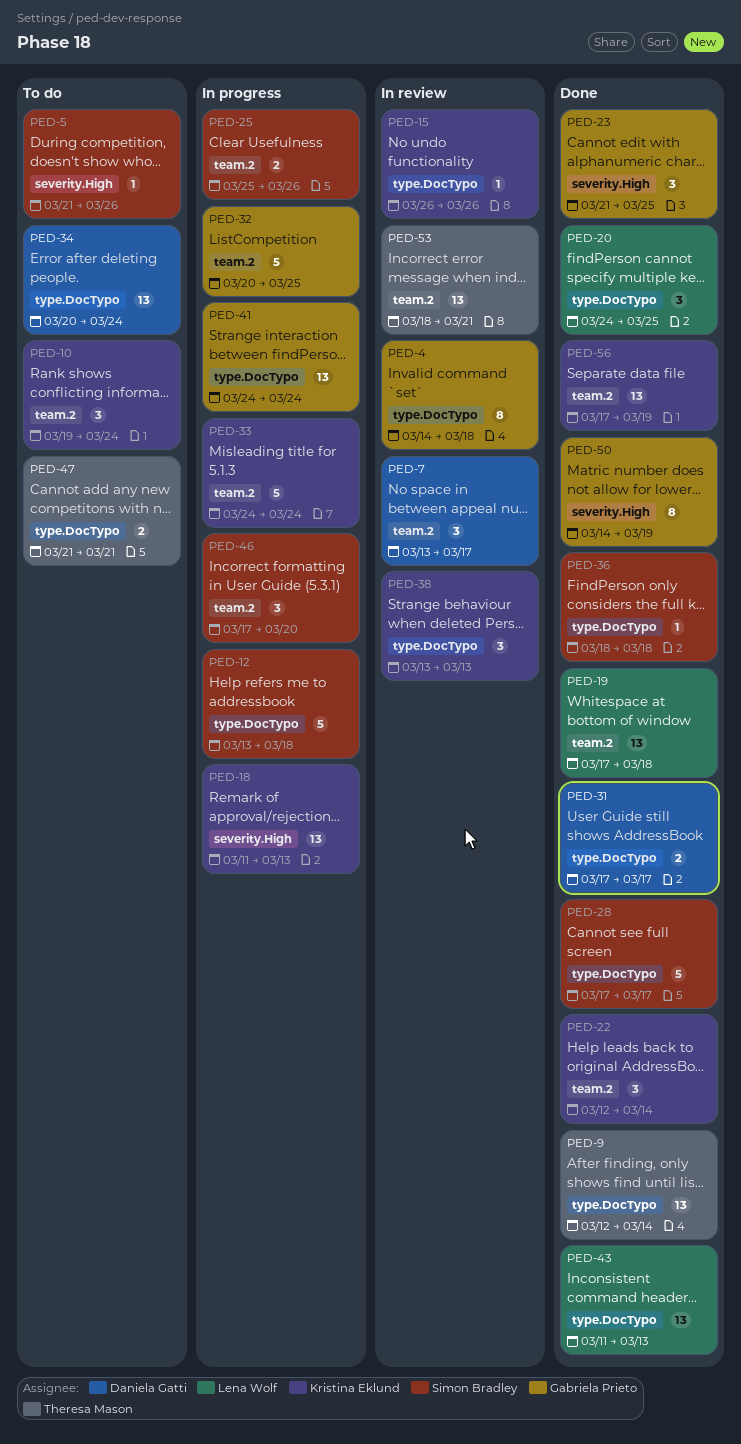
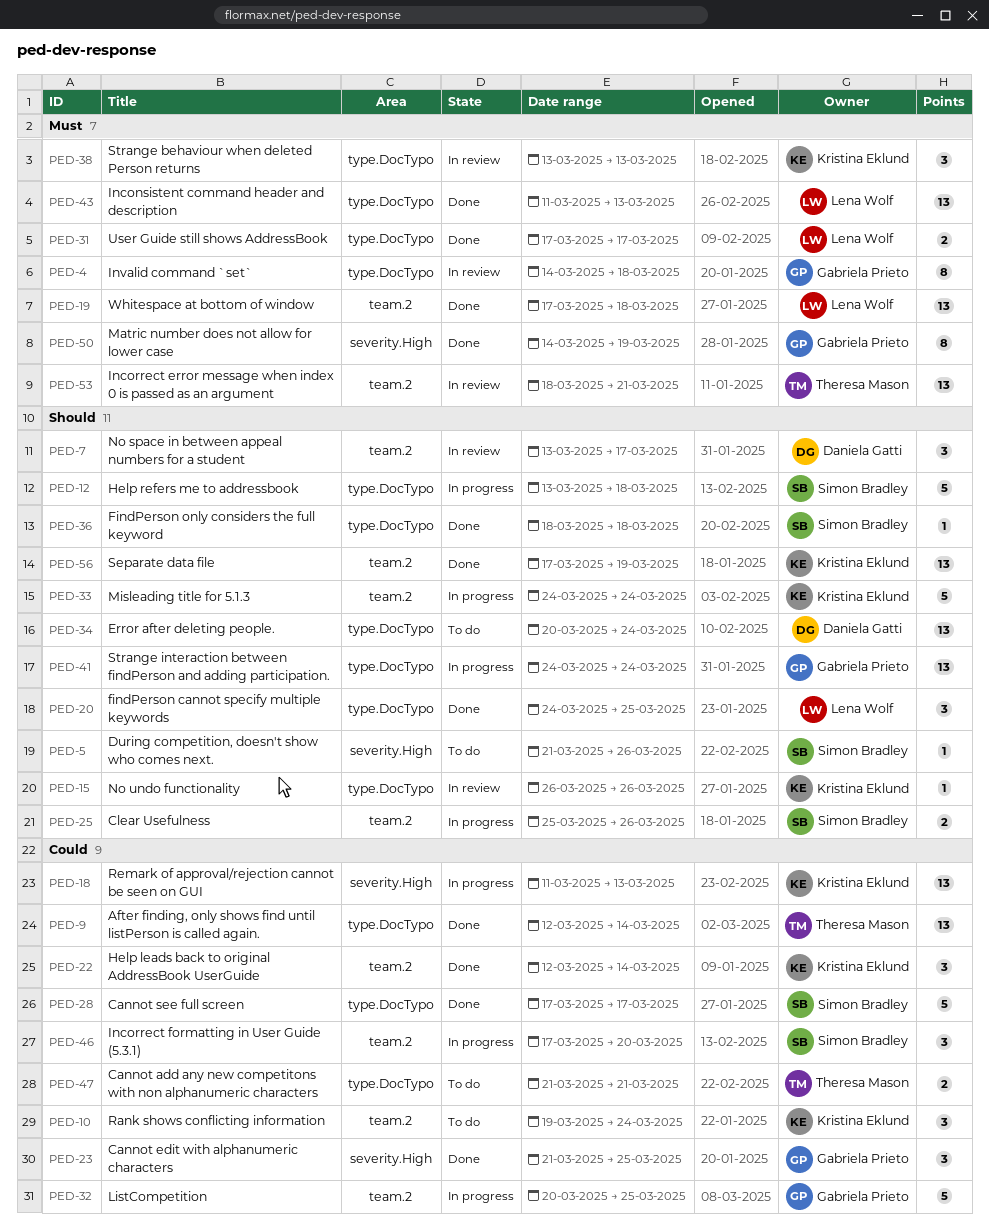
PED-31, owner: Daniela Gatti -> Lena Wolf

